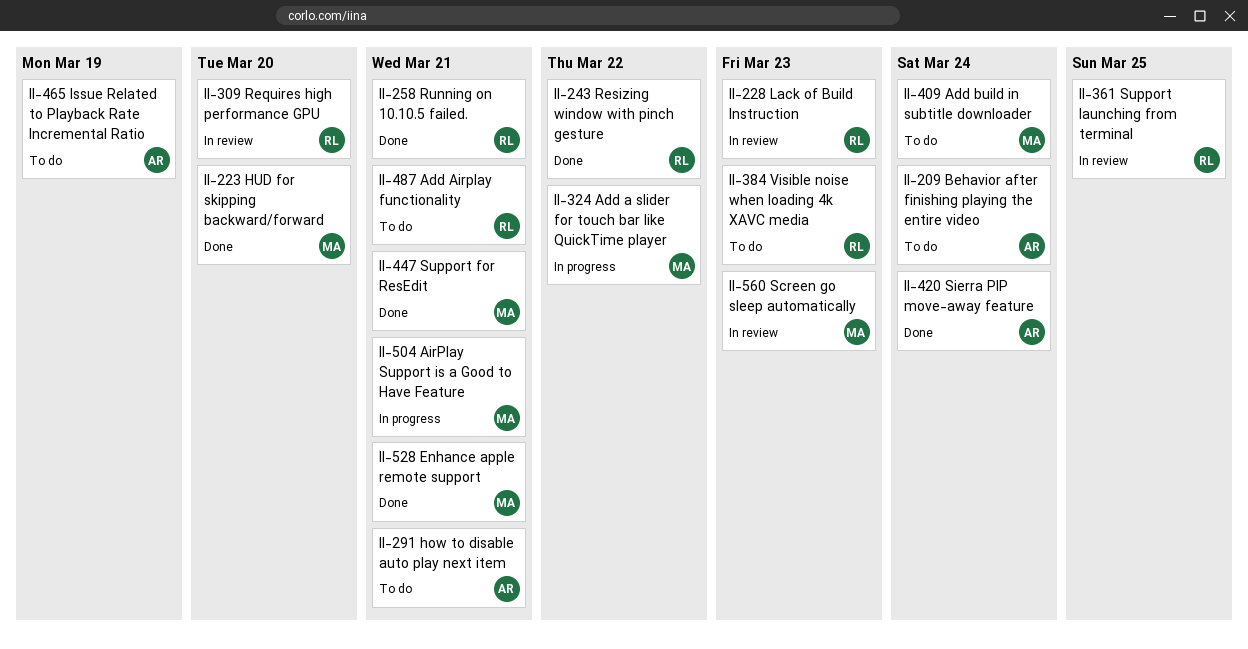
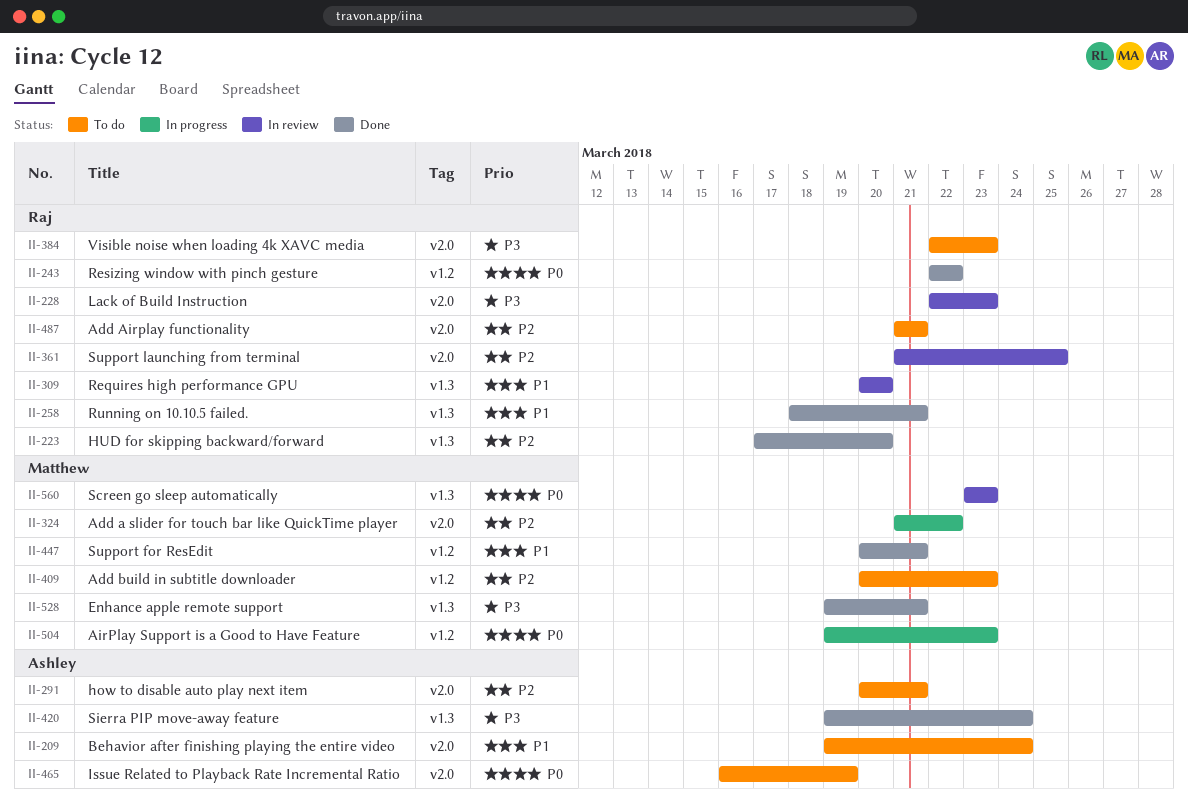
II-223, owner: Matthew -> Raj
II-409, due: Mar 24 -> Mar 23
II-504, due: Mar 21 -> Mar 23

